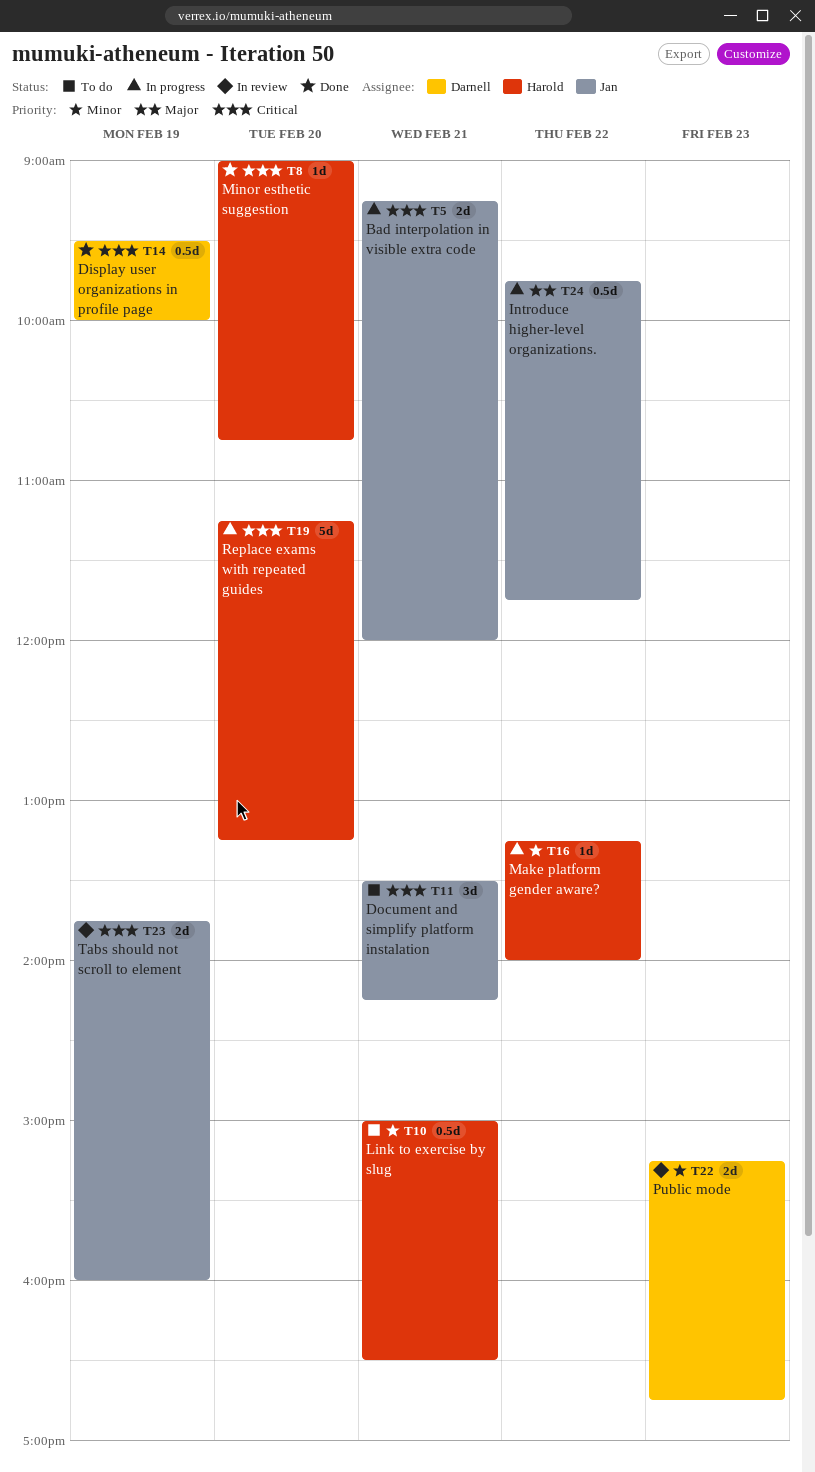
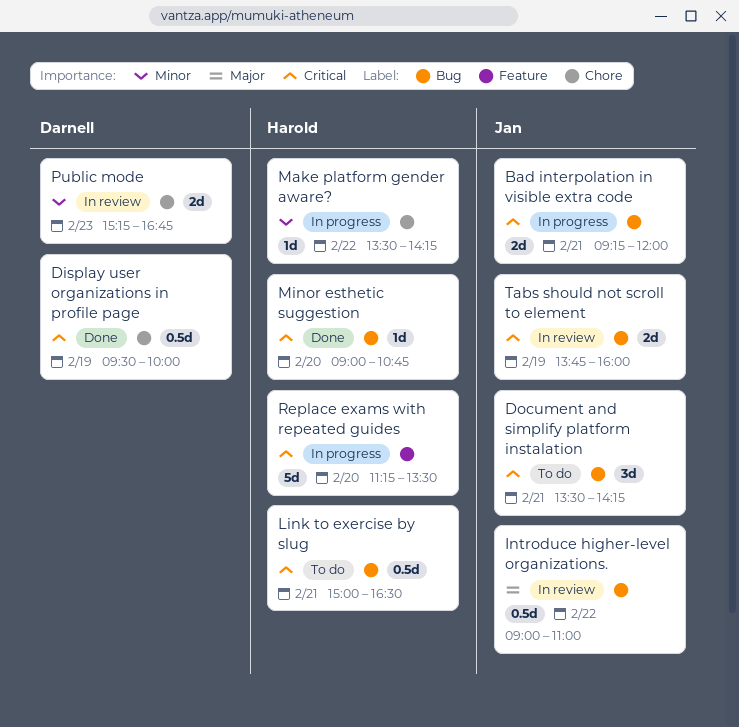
Introduce higher-level organizations., status: In progress -> In review
Introduce higher-level organizations., begins: 09:45 -> 09:00
Introduce higher-level organizations., ends: 11:45 -> 11:00
Link to exercise by slug, priority: Minor -> Critical
Make platform gender aware?, begins: 13:15 -> 13:30
Make platform gender aware?, ends: 14:00 -> 14:15
Replace exams with repeated guides, ends: 13:15 -> 13:30

